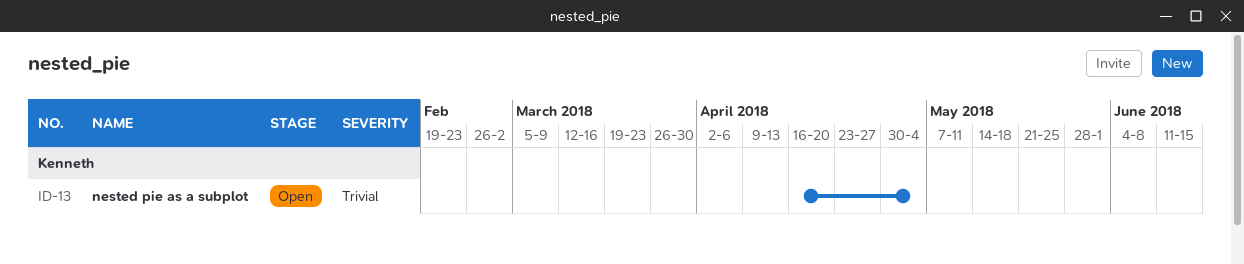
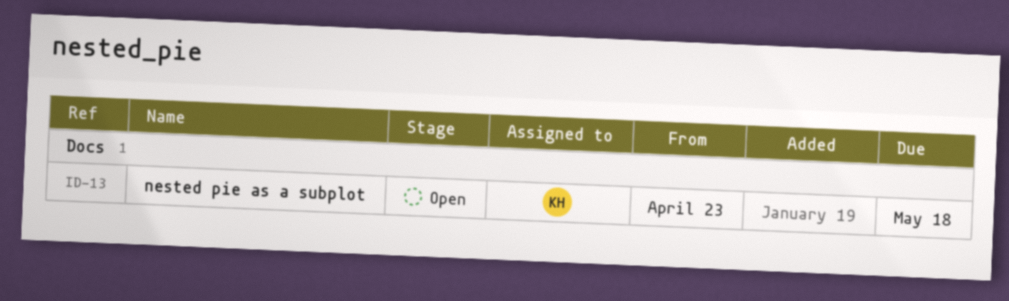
ID-13, start: Apr 16 -> Apr 23
ID-13, due: May 4 -> May 18

